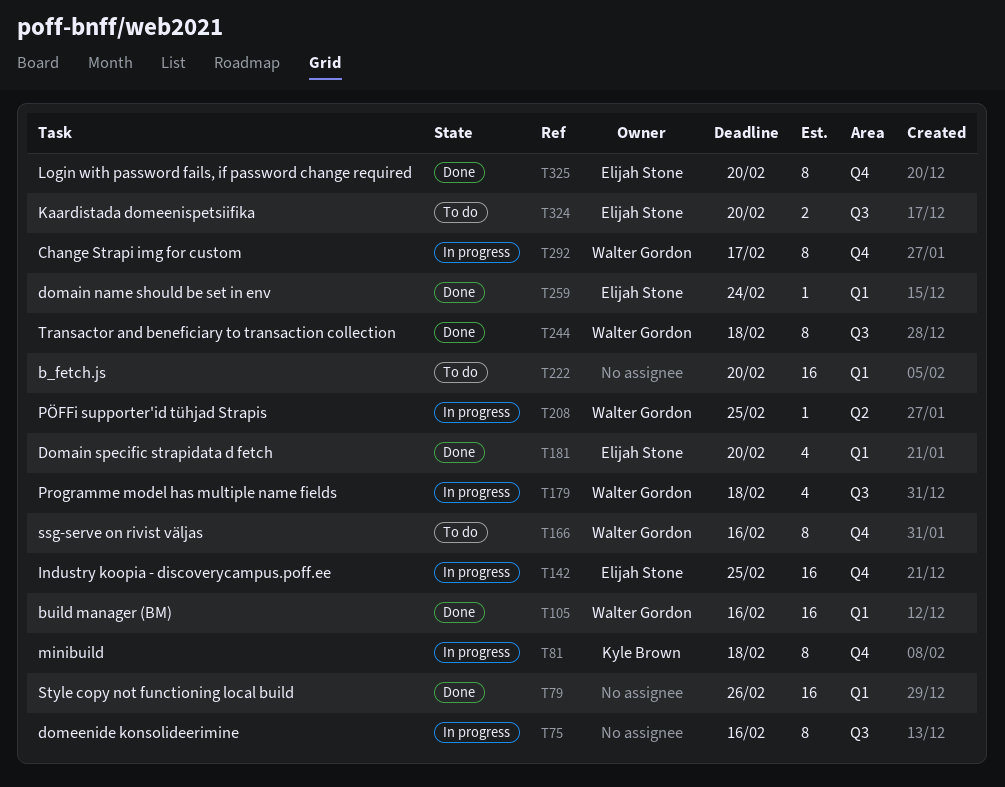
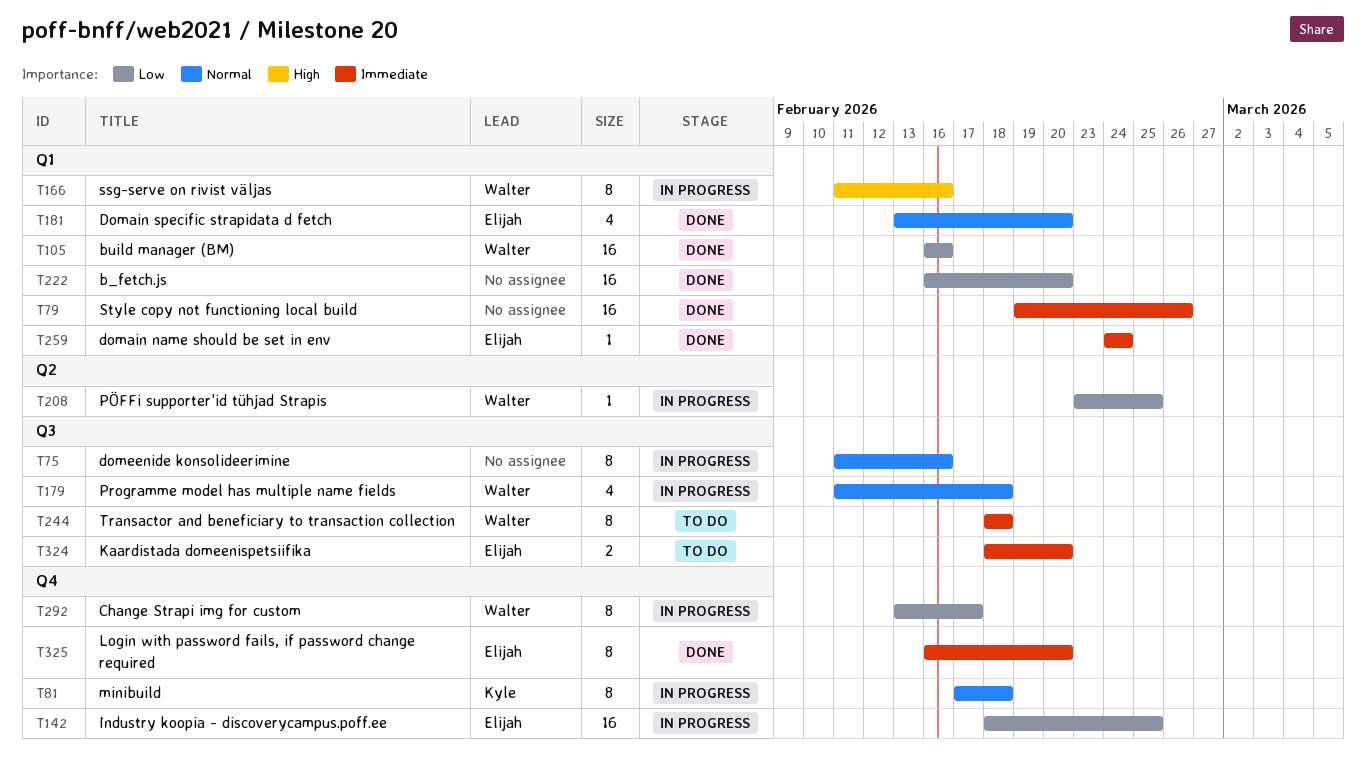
T166, status: To do -> In progress
T166, label: Q4 -> Q1
T222, status: To do -> Done
T244, status: Done -> To do

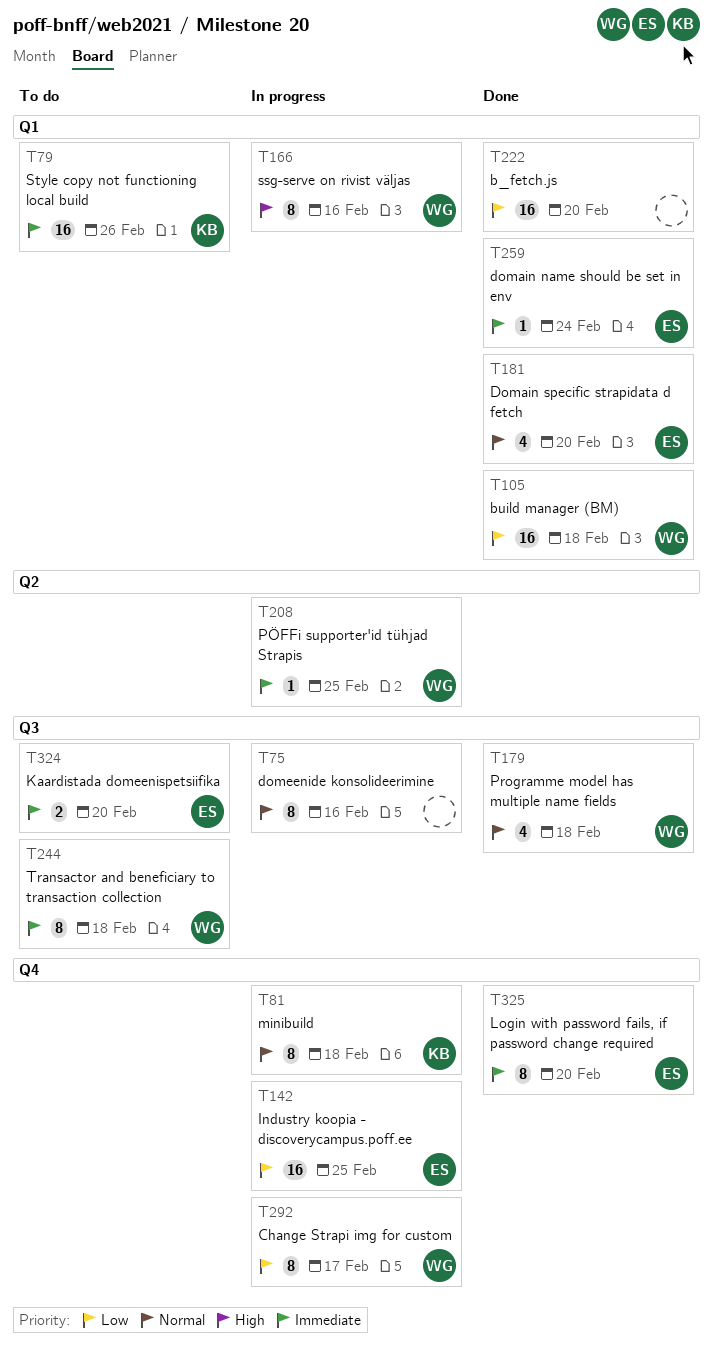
T79, status: Done -> To do
T79, owner: none -> Kyle
T105, due: Feb 16 -> Feb 18
T179, status: In progress -> Done
T208, priority: Low -> Immediate

